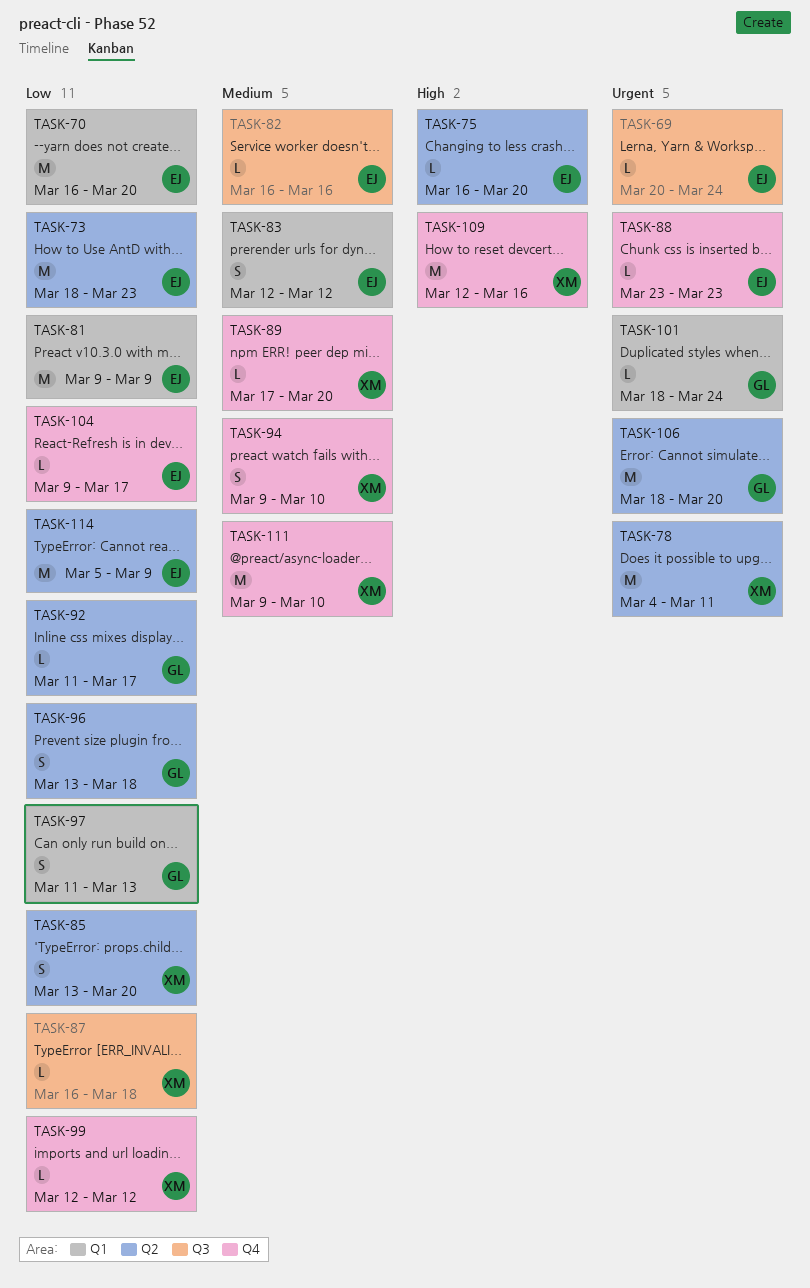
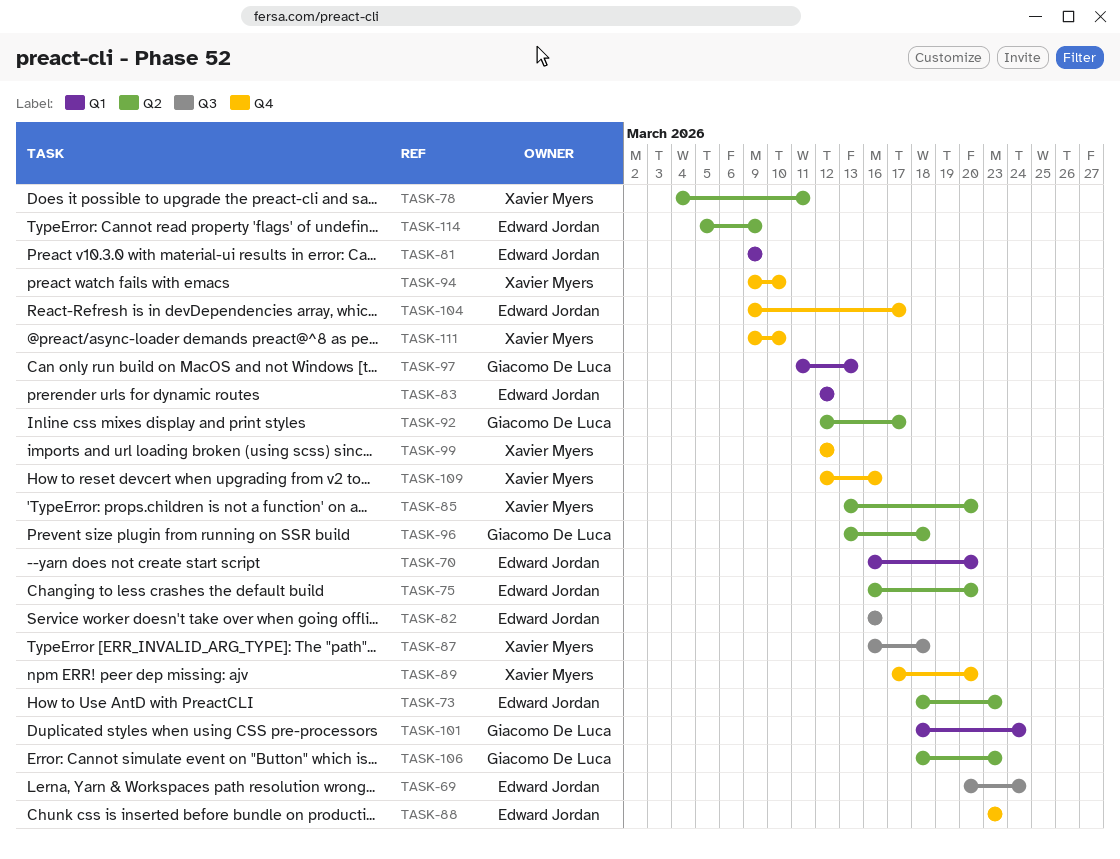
TASK-92, start: Mar 11 -> Mar 12
TASK-106, due: Mar 20 -> Mar 23

